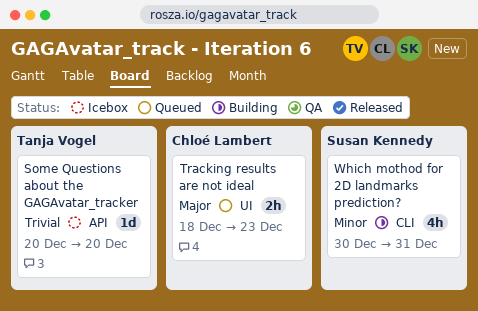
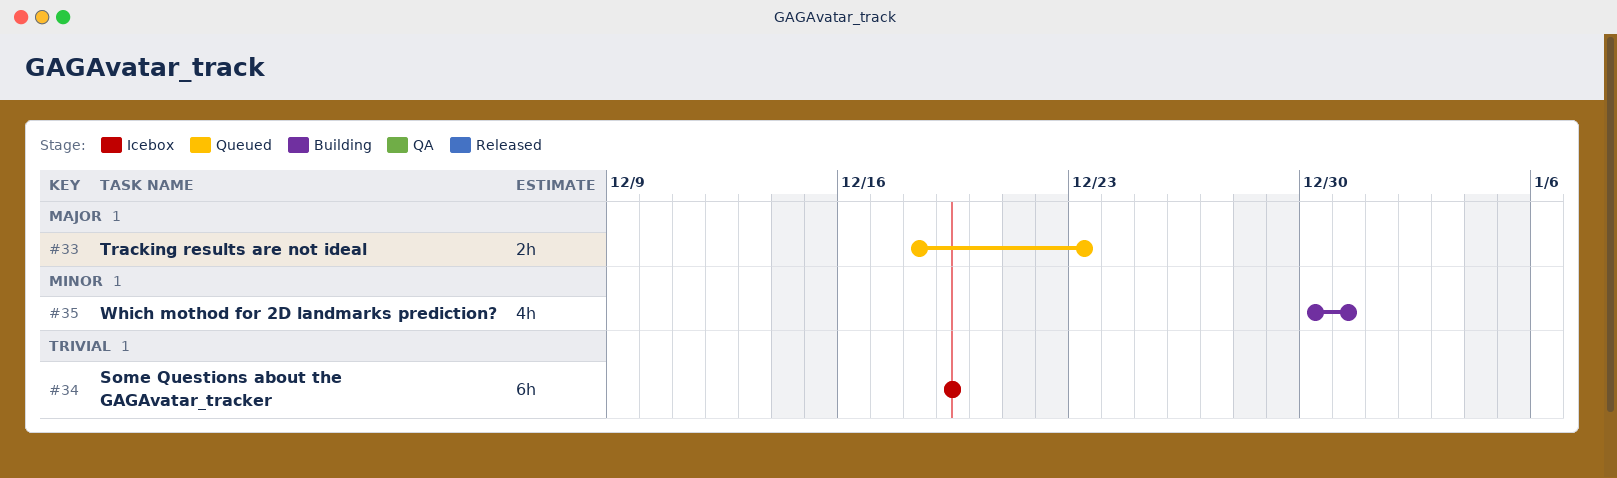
Some Questions about the GAGAvatar_tracker, estimate: 1d -> 6h
Some Questions about the GAGAvatar_tracker, start: Dec 20 -> Dec 19
Some Questions about the GAGAvatar_tracker, due: Dec 20 -> Dec 19

